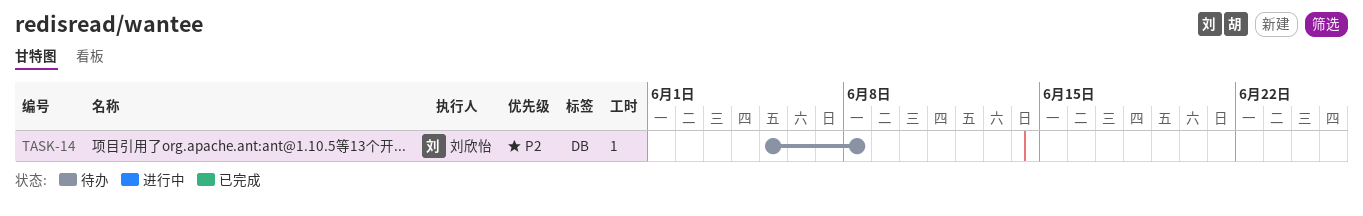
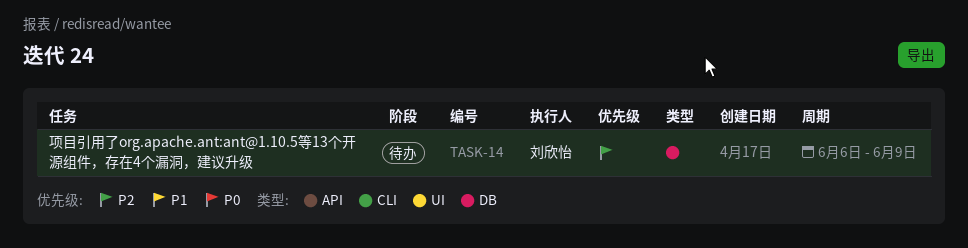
TASK-14, start: Jun 5 -> Jun 6
TASK-14, due: Jun 8 -> Jun 9

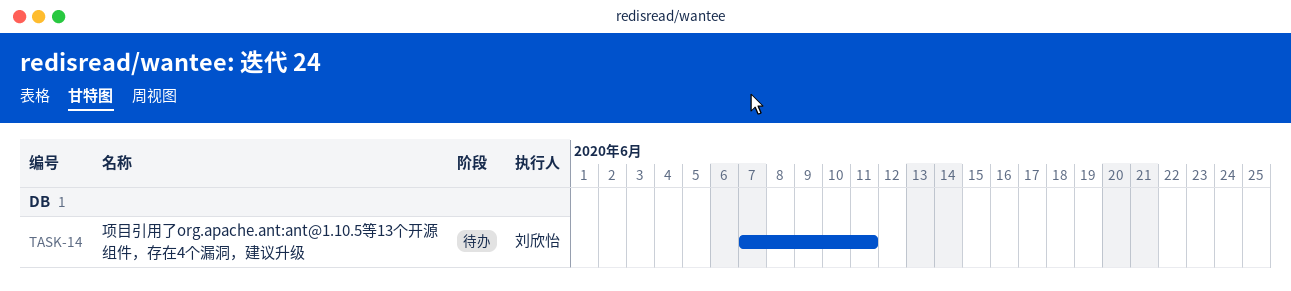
TASK-14, start: Jun 6 -> Jun 7
TASK-14, due: Jun 9 -> Jun 11

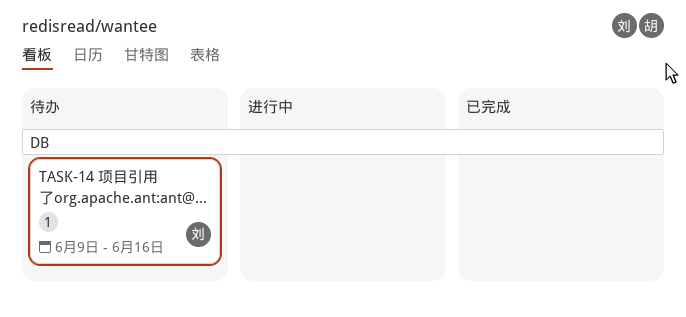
TASK-14, start: Jun 7 -> Jun 9
TASK-14, due: Jun 11 -> Jun 16

